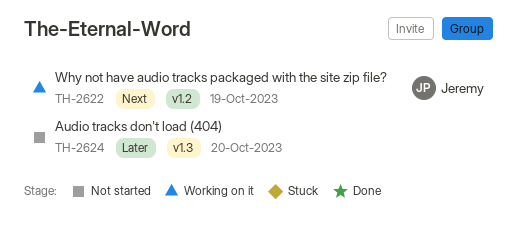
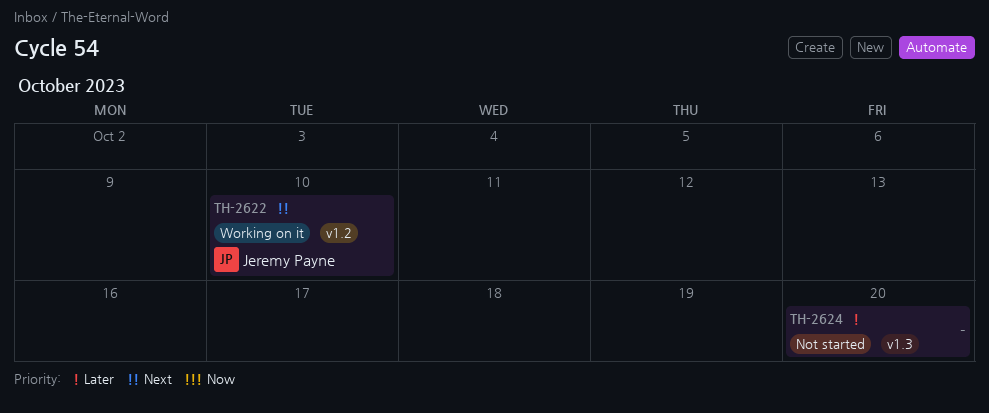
TH-2622, due: Oct 19 -> Oct 10

